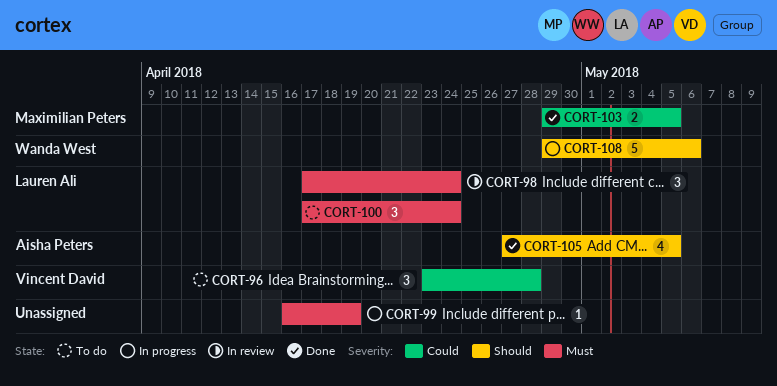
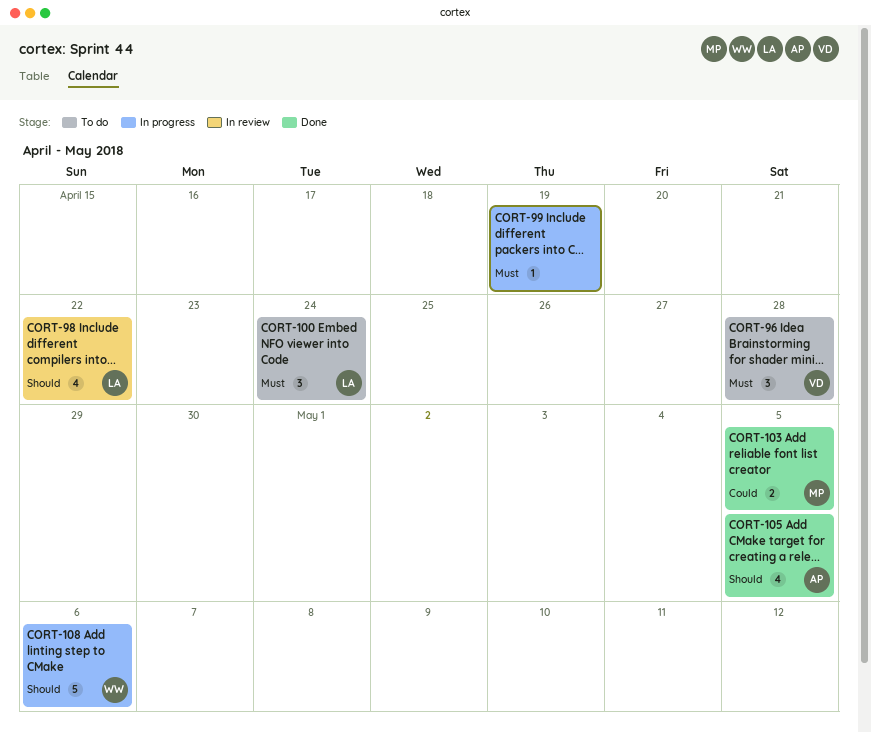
CORT-96, priority: Could -> Must
CORT-98, priority: Must -> Should
CORT-98, estimate: 3 -> 4
CORT-98, due: Apr 24 -> Apr 22

